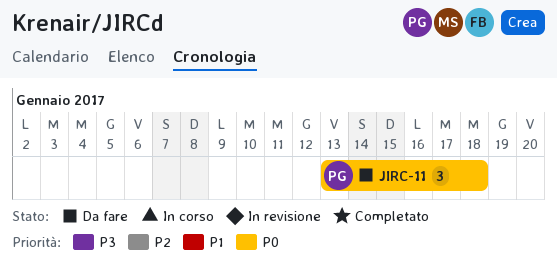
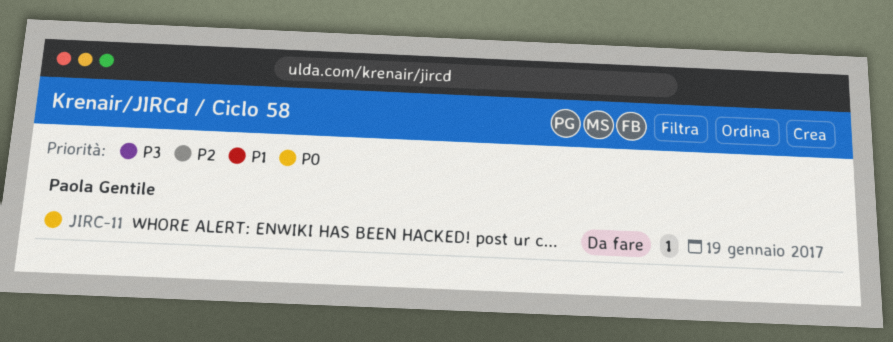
JIRC-11, estimate: 3 -> 1
JIRC-11, due: Jan 18 -> Jan 19

